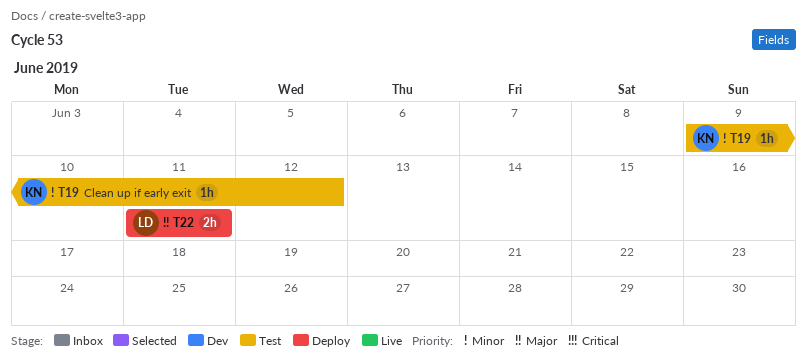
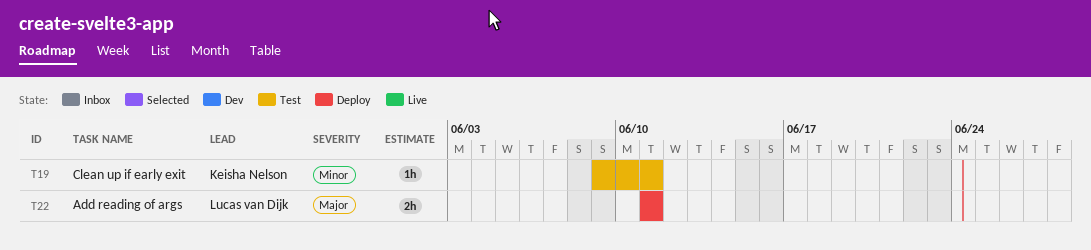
T19, due: Jun 12 -> Jun 11

